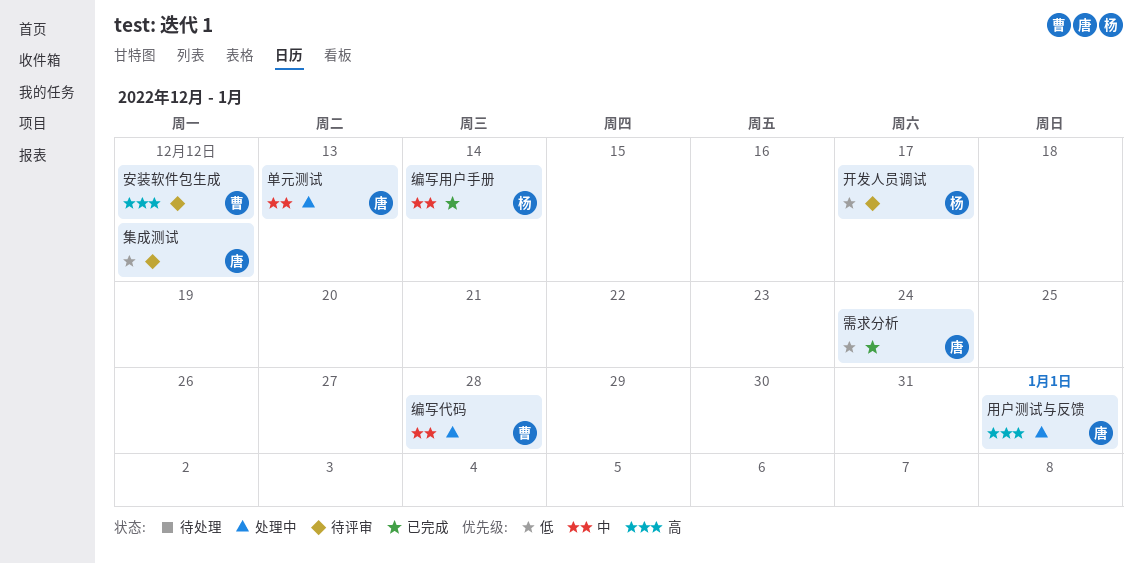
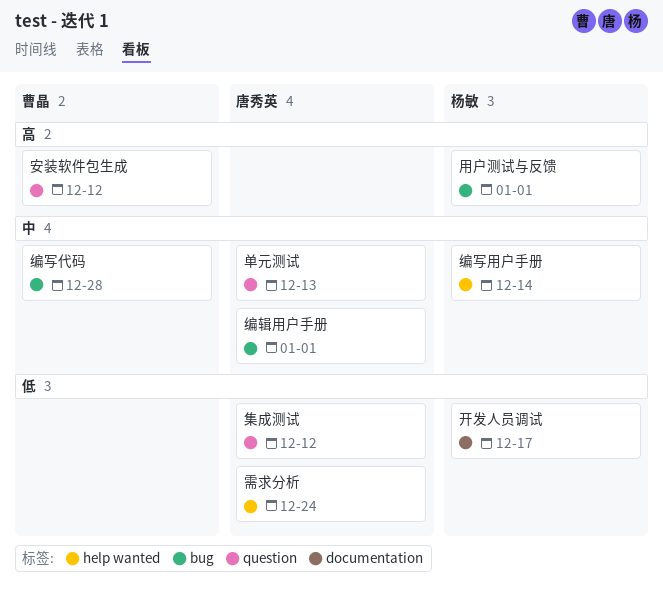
用户测试与反馈, owner: 唐秀英 -> 杨敏
编辑用户手册: none -> present

